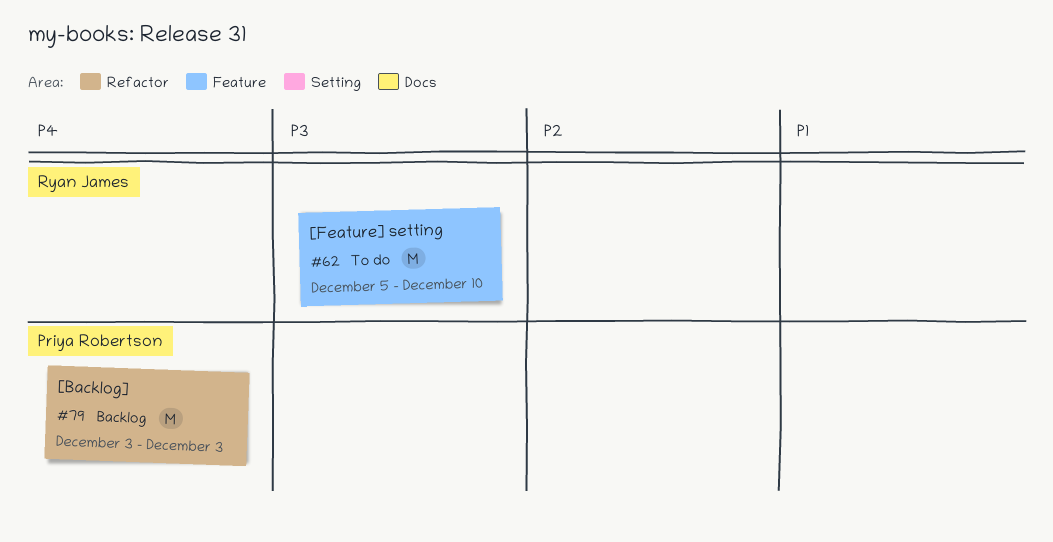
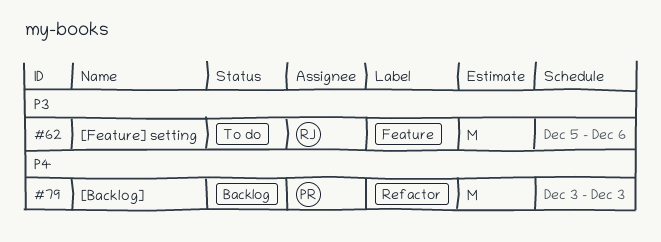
#62, due: Dec 10 -> Dec 6

